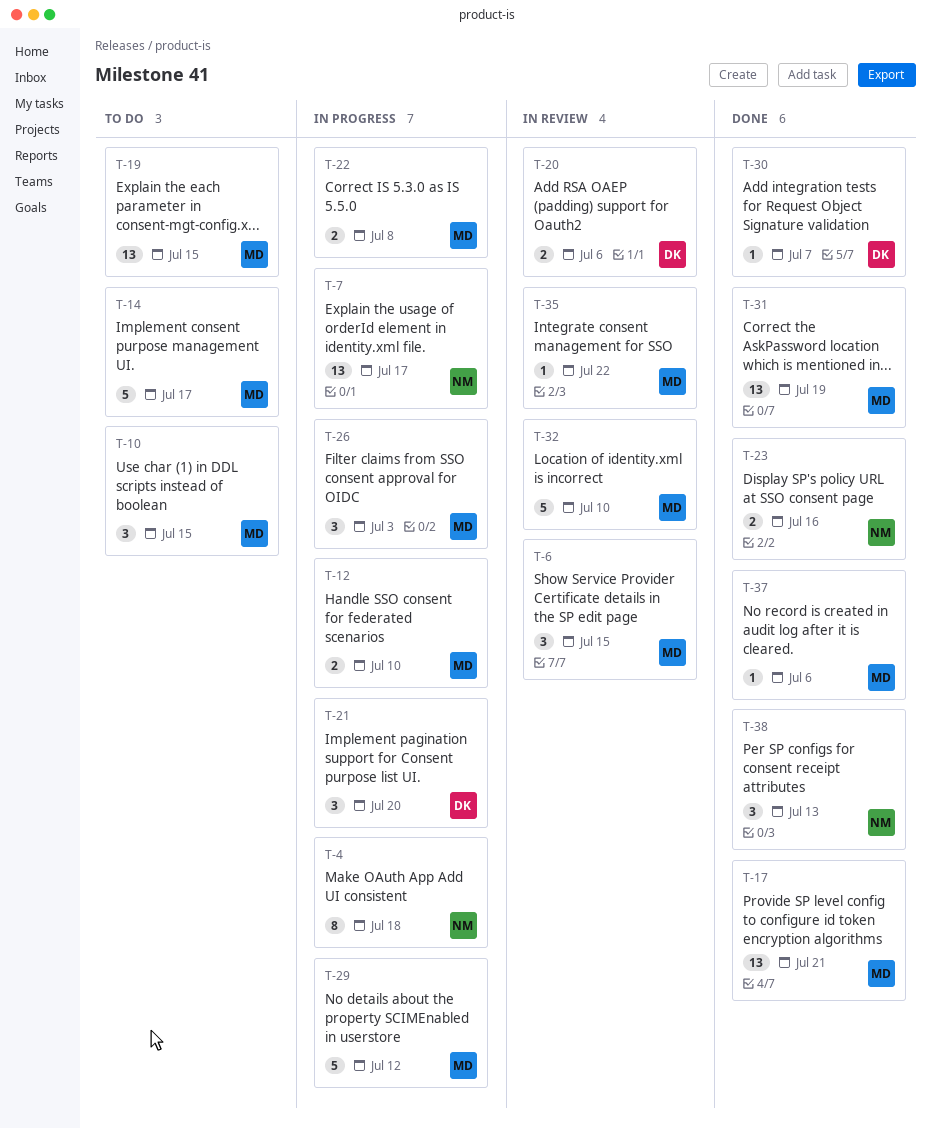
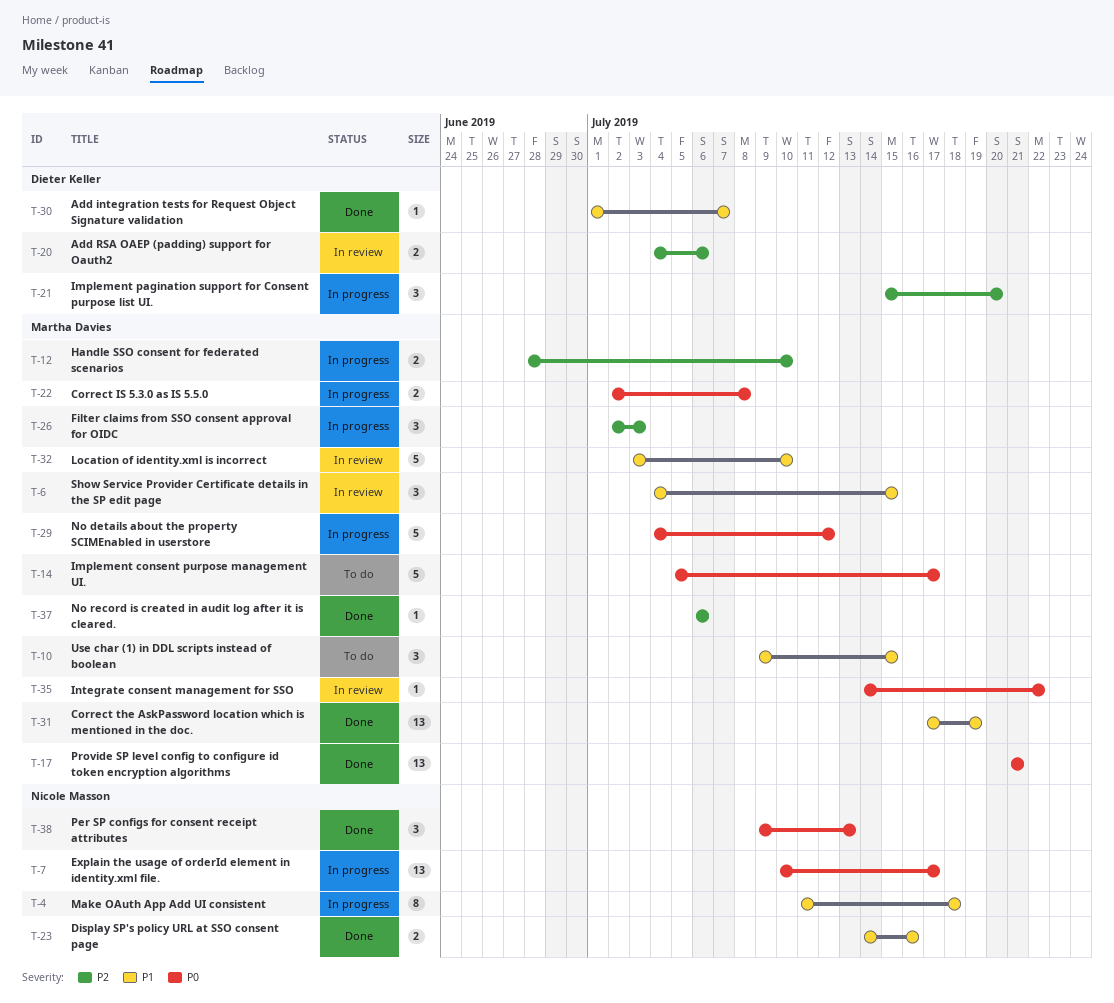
T-19: present -> none

